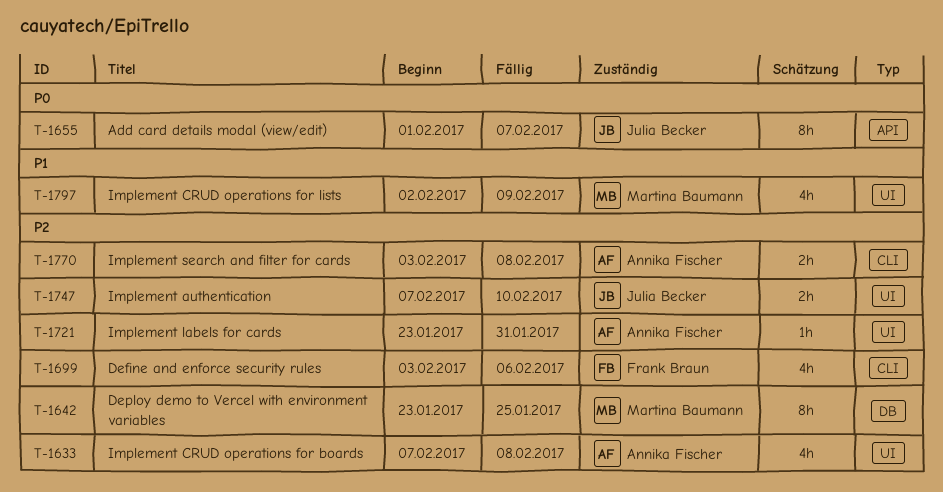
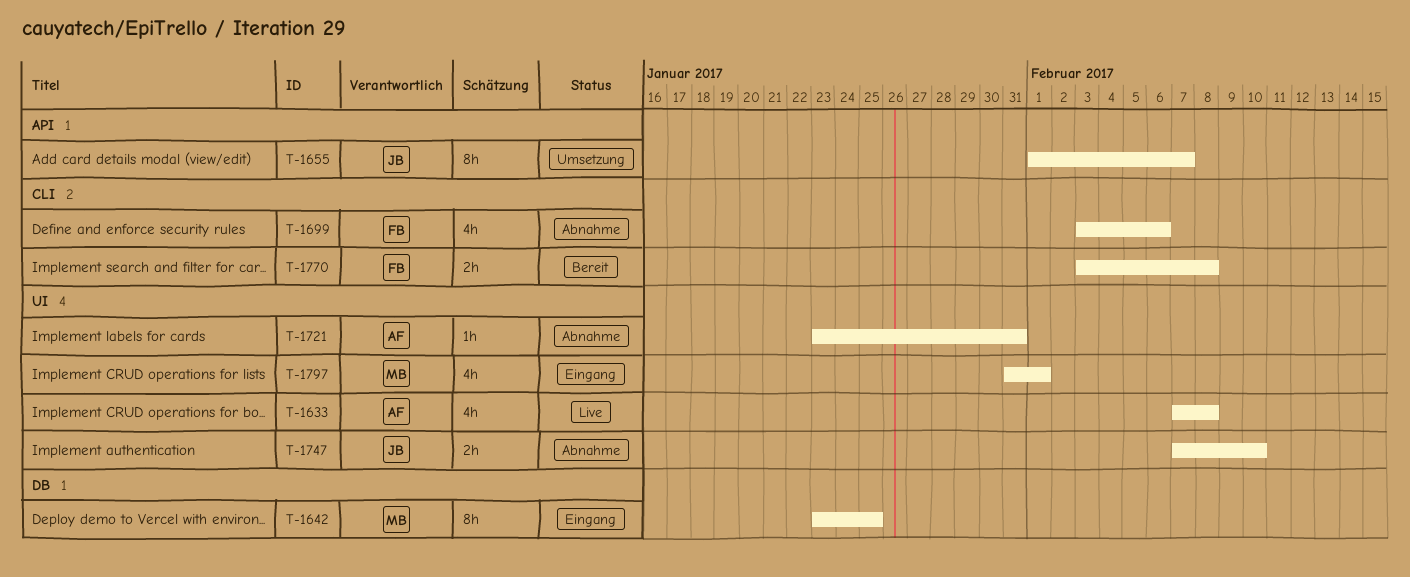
T-1770, owner: Annika Fischer -> Frank Braun
T-1797, start: Feb 2 -> Jan 31
T-1797, due: Feb 9 -> Feb 1

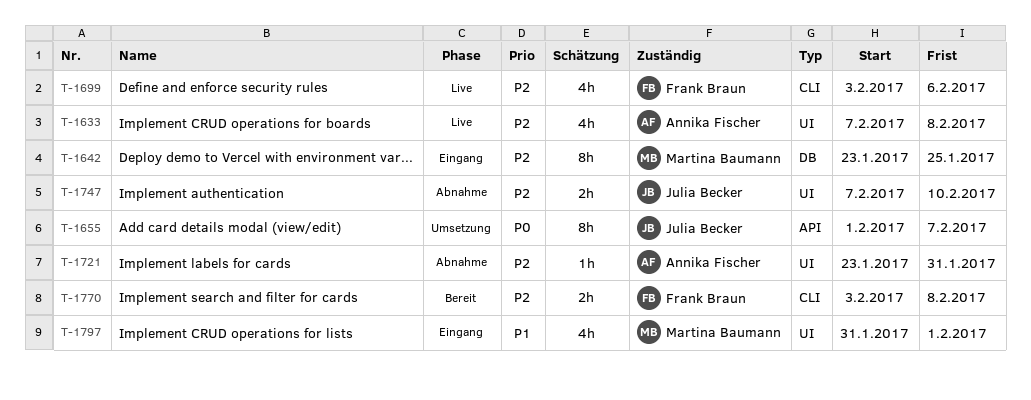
T-1699, status: Abnahme -> Live

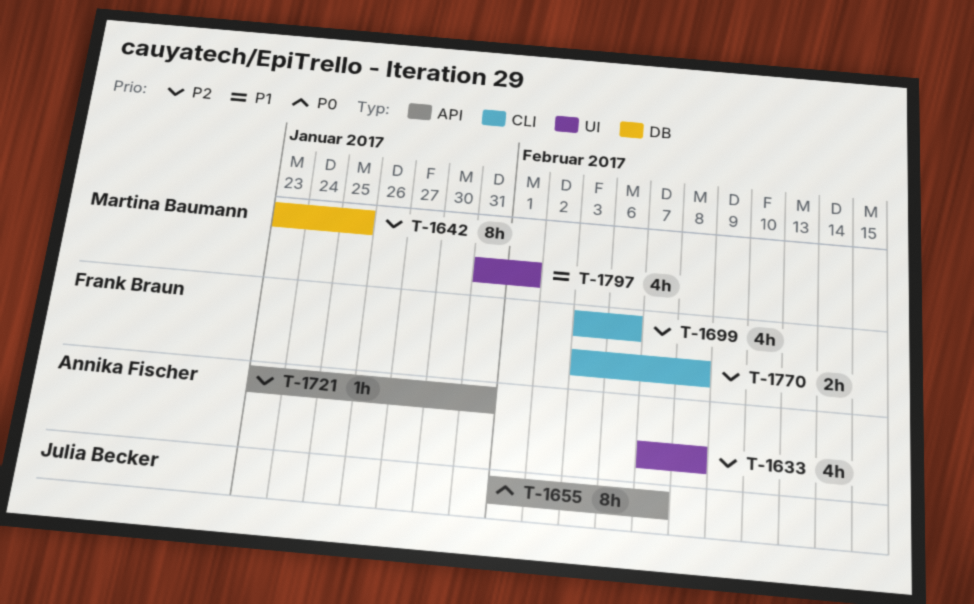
T-1721, label: UI -> API
T-1747: present -> none

